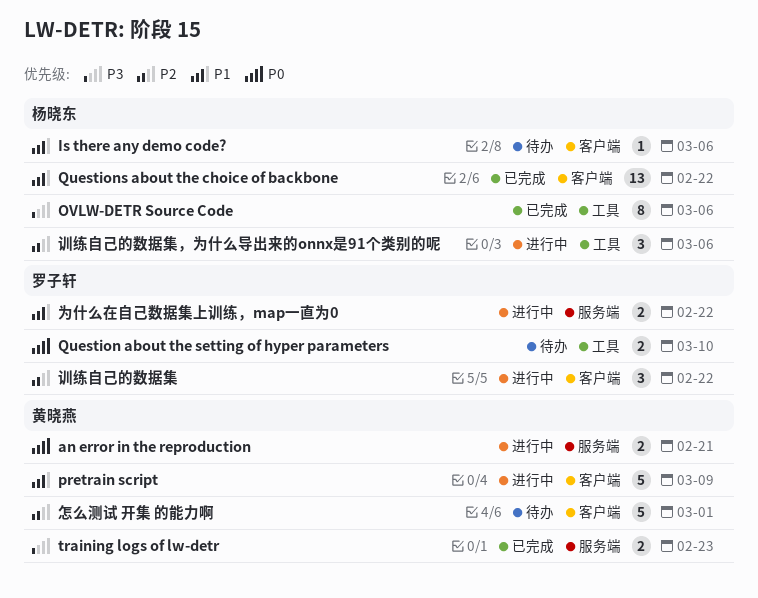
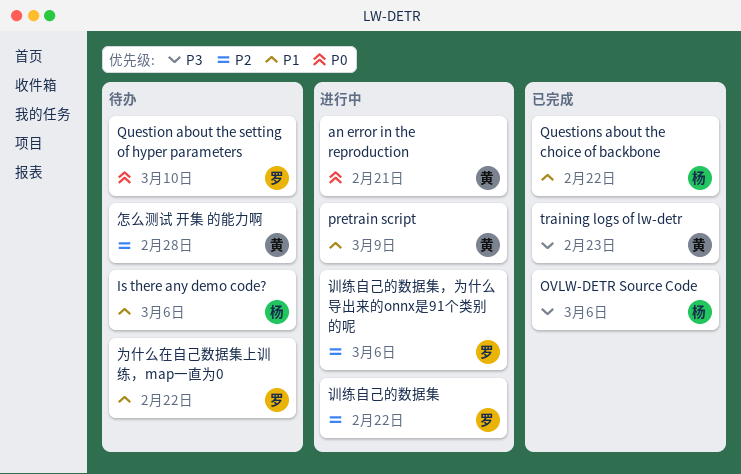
为什么在自己数据集上训练，map一直为0, status: 进行中 -> 待办
怎么测试 开集 的能力啊, due: Mar 1 -> Feb 28
训练自己的数据集，为什么导出来的onnx是91个类别的呢, owner: 杨晓东 -> 罗子轩

